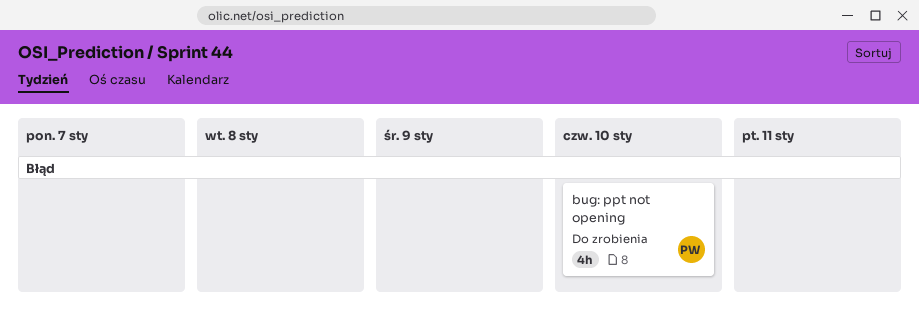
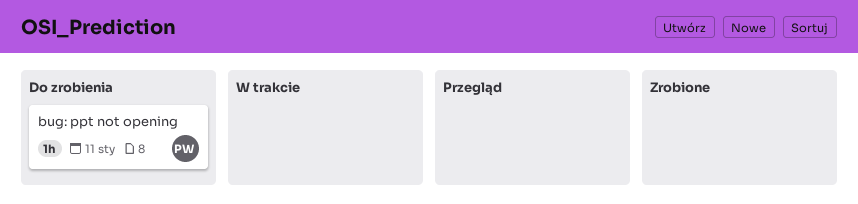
bug: ppt not opening, estimate: 4h -> 1h
bug: ppt not opening, due: Jan 10 -> Jan 11

